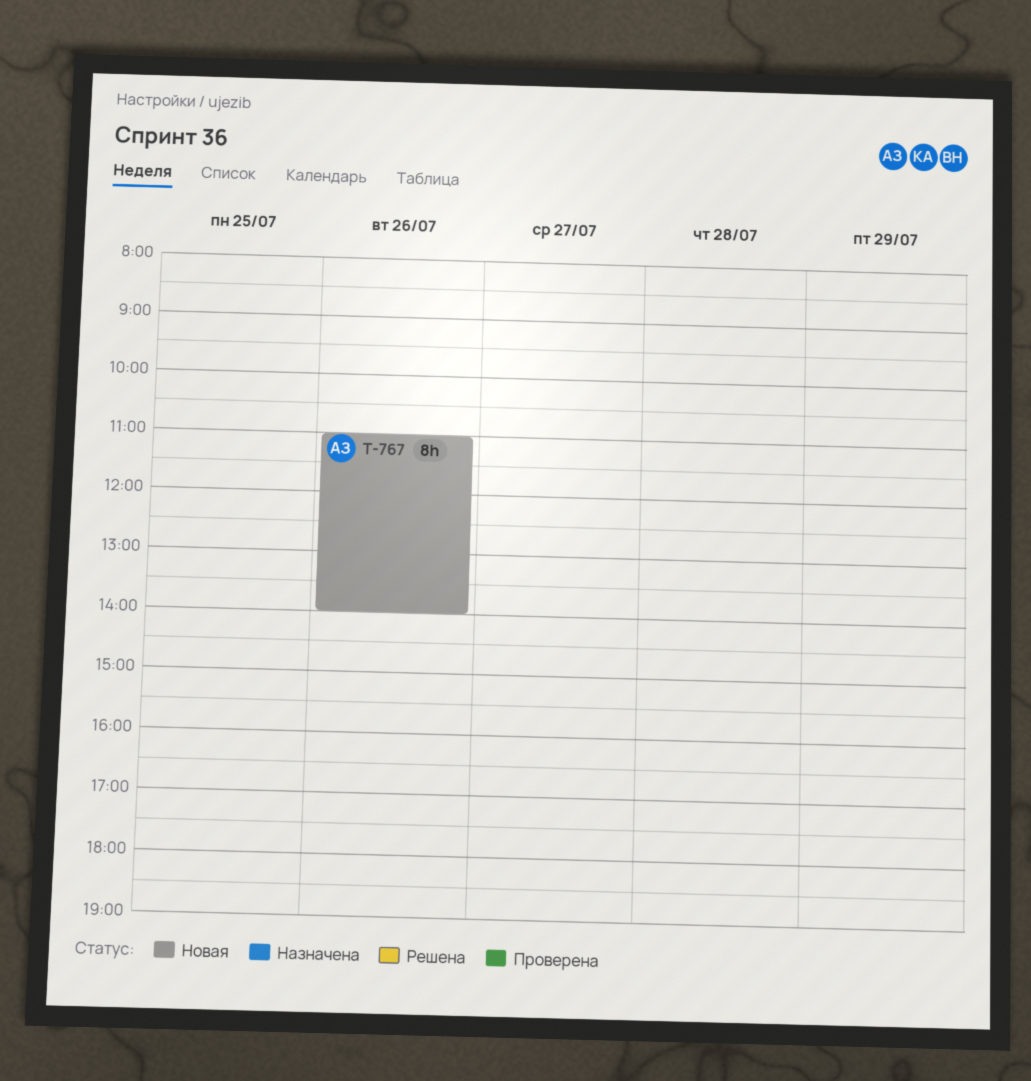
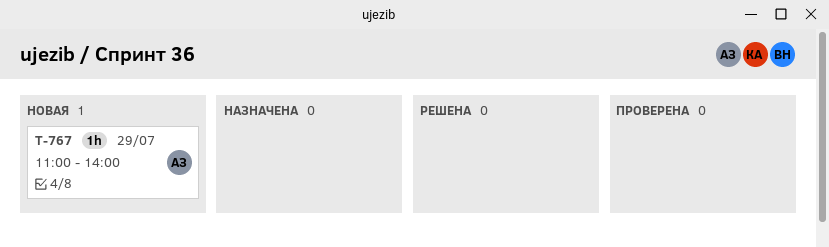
T-767, estimate: 8h -> 1h
T-767, day: Jul 26 -> Jul 29

